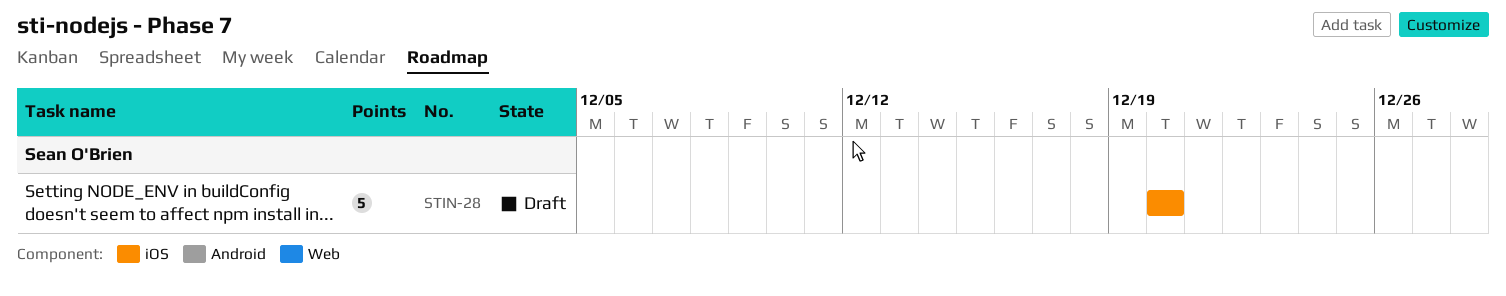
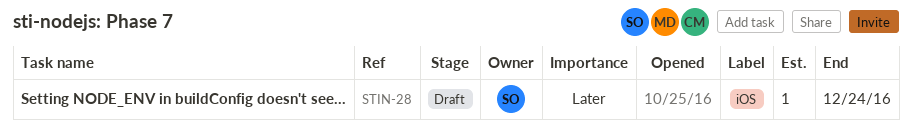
STIN-28, estimate: 5 -> 1
STIN-28, due: Dec 20 -> Dec 24

